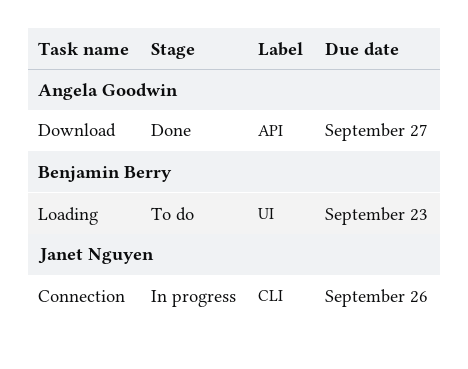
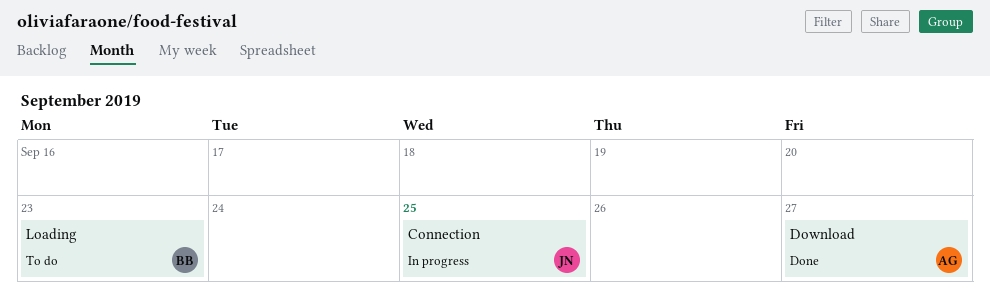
Connection, due: Sep 26 -> Sep 25

